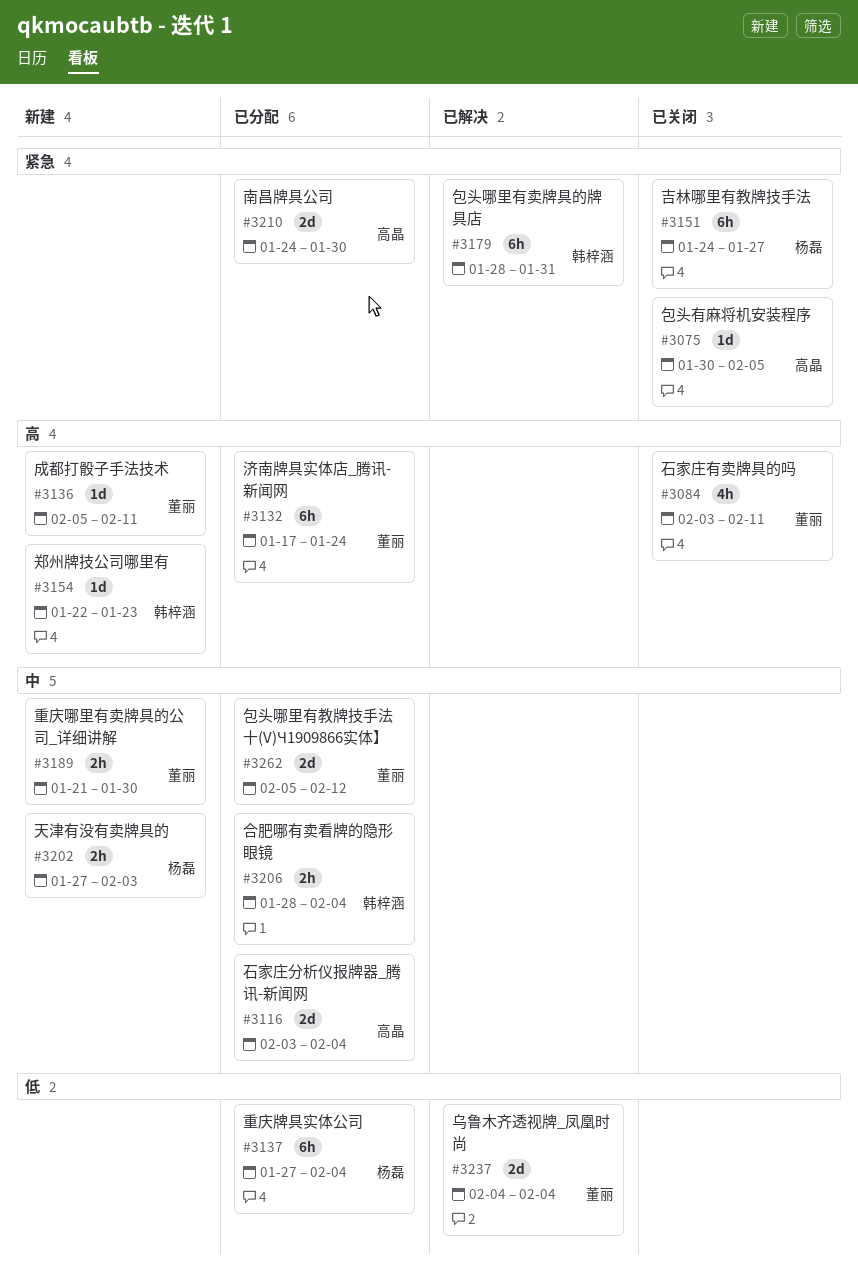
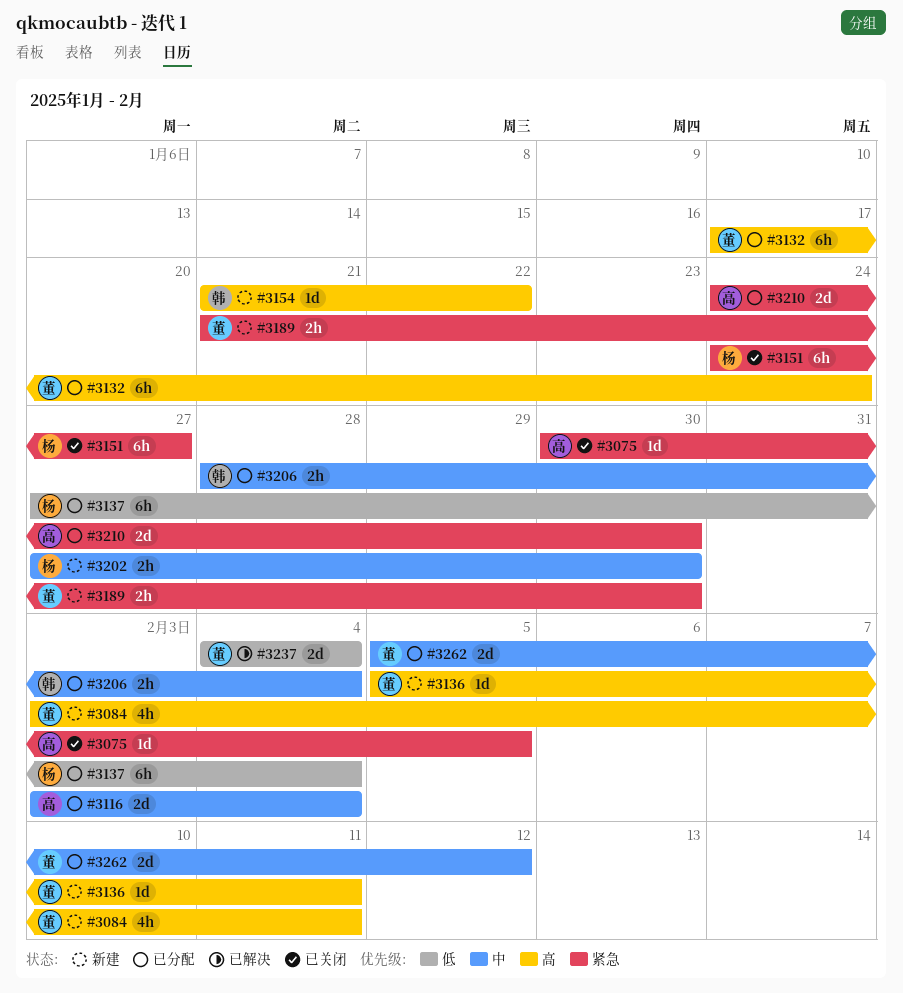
#3084, status: 已关闭 -> 新建
#3154, start: Jan 22 -> Jan 21
#3154, due: Jan 23 -> Jan 22
#3179: present -> none
#3189, priority: 中 -> 紧急
#3202, due: Feb 3 -> Jan 30

